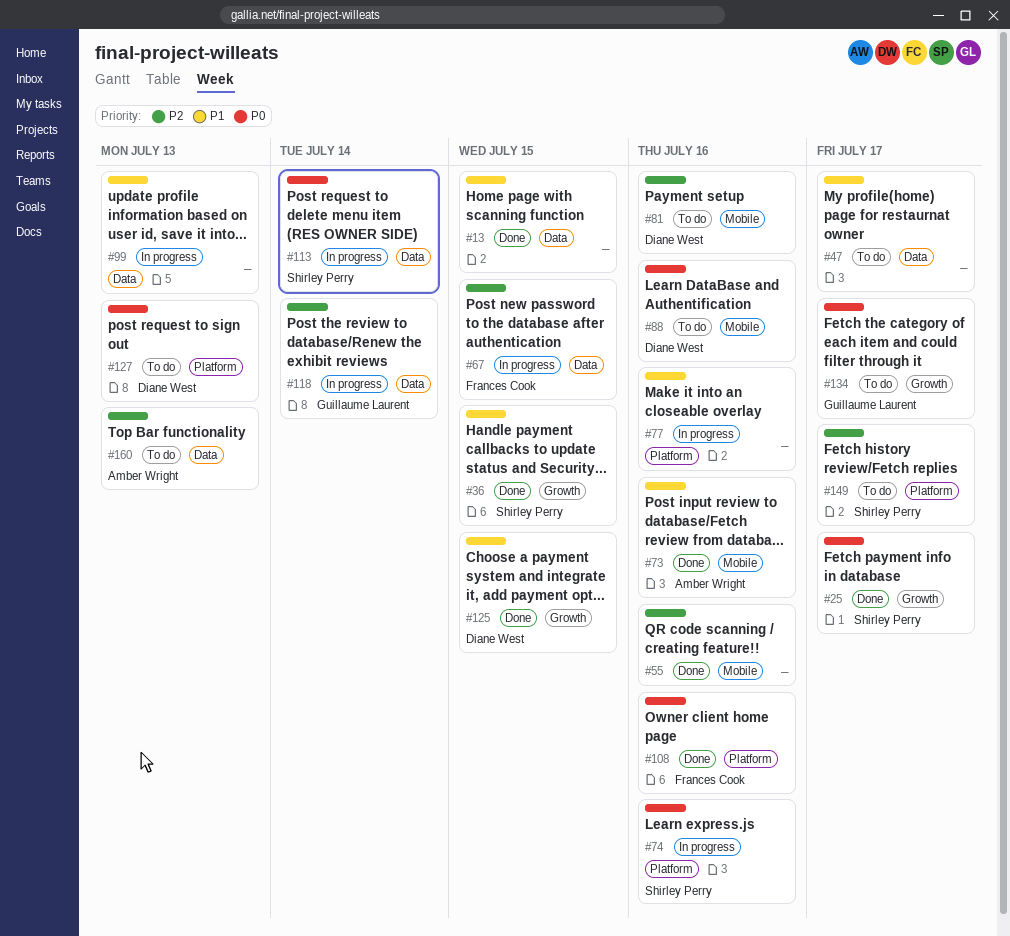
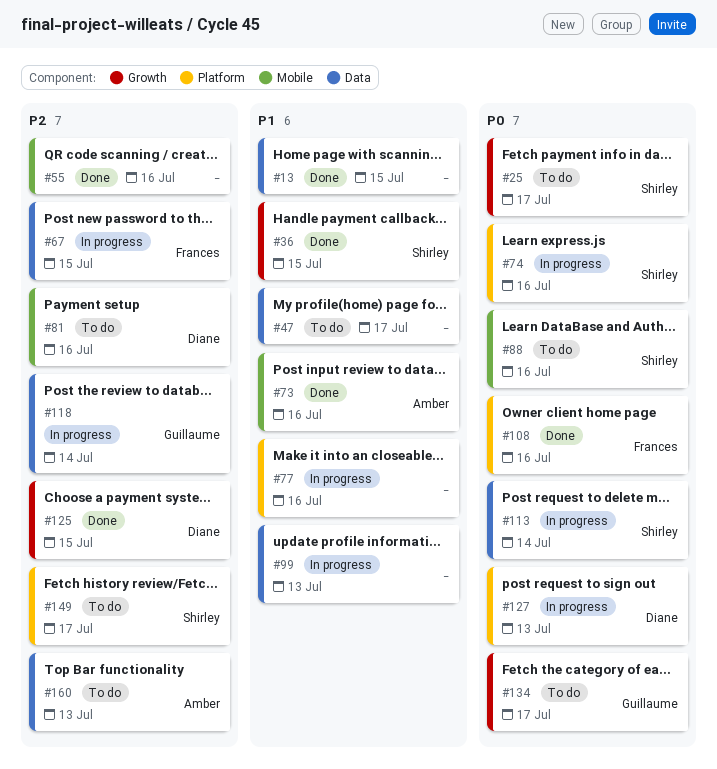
#25, status: Done -> To do
#88, owner: Diane West -> Shirley Perry
#125, priority: P1 -> P2
#127, status: To do -> In progress

